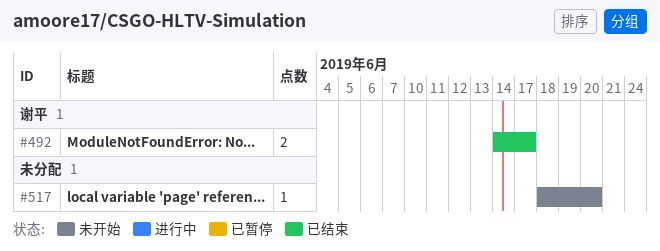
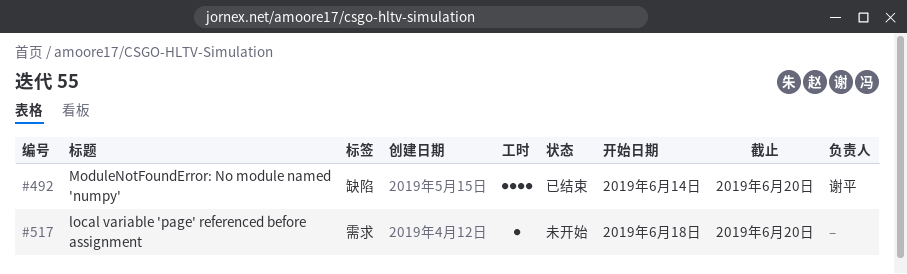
#492, estimate: 2 -> 4
#492, due: Jun 17 -> Jun 20

